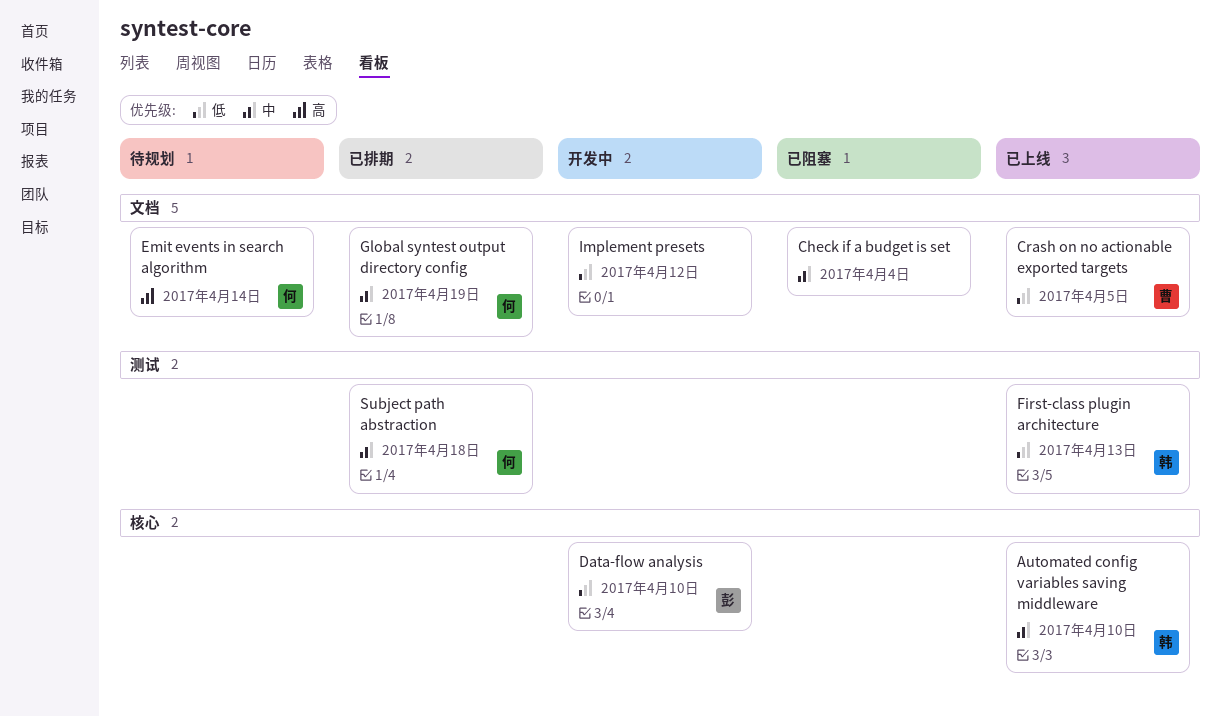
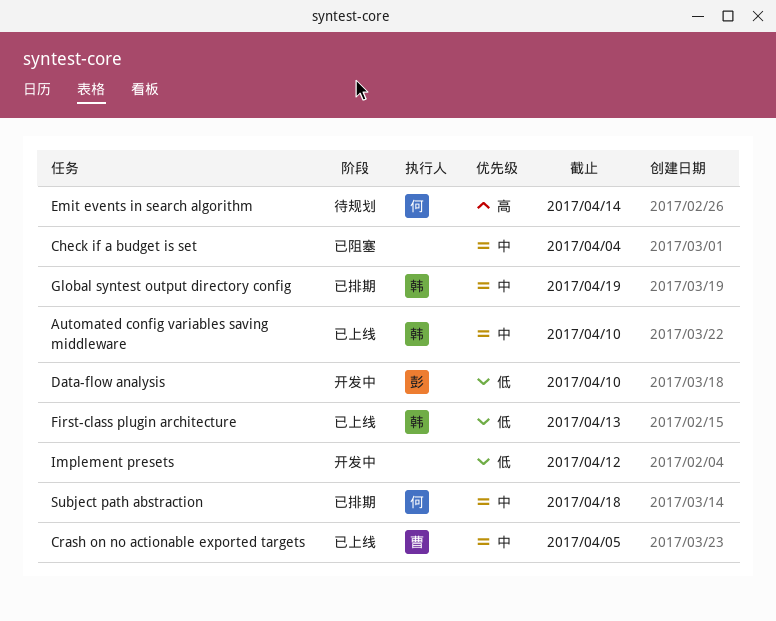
Crash on no actionable exported targets, priority: 低 -> 中
Global syntest output directory config, owner: 何 -> 韩

